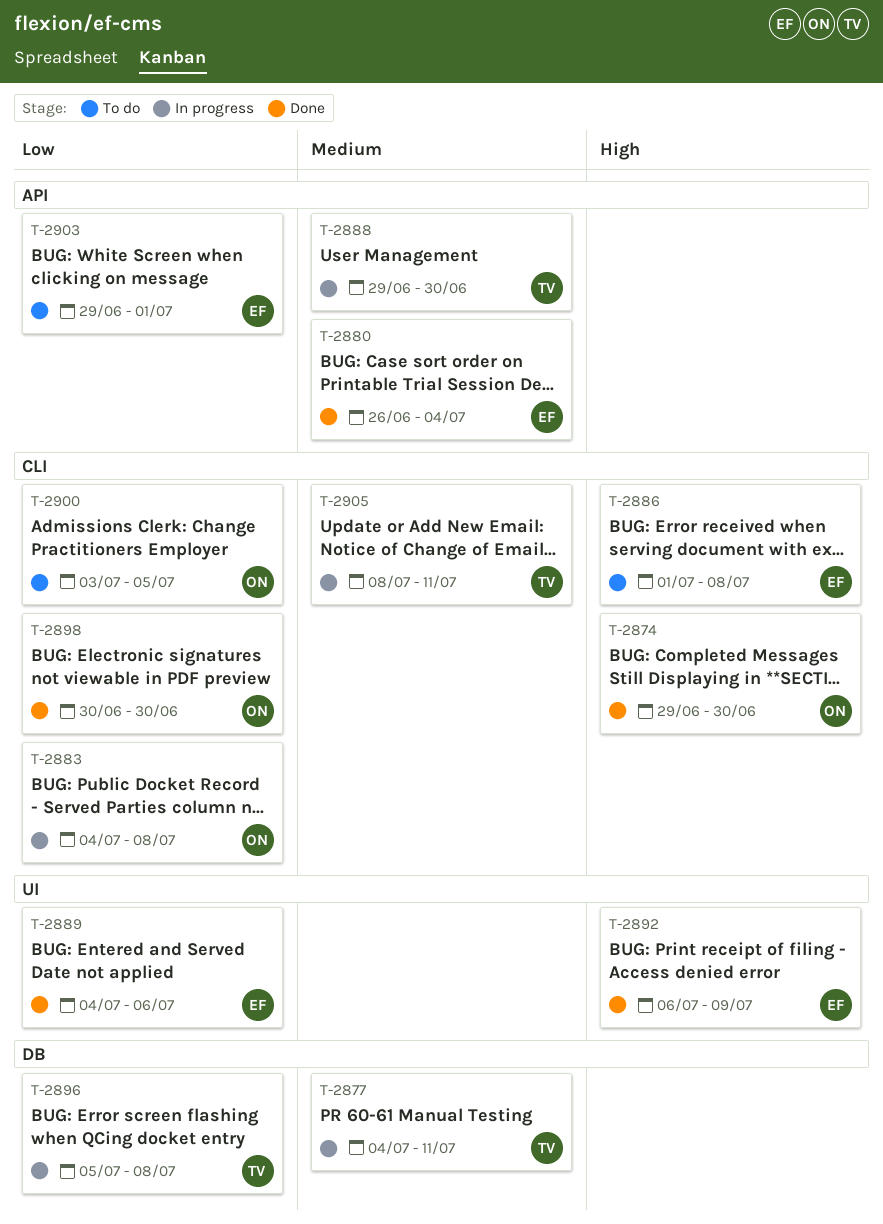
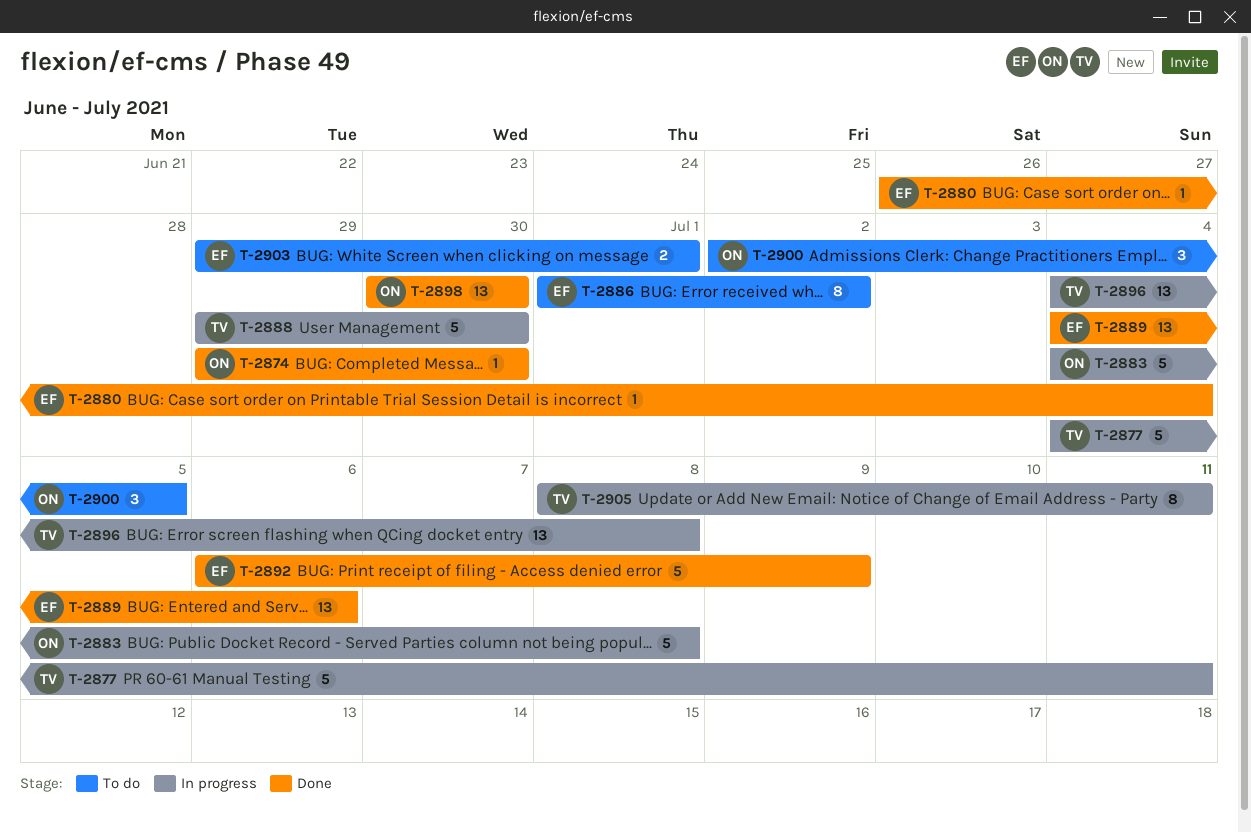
T-2886, due: Jul 8 -> Jul 2
T-2896, start: Jul 5 -> Jul 4
T-2900, start: Jul 3 -> Jul 2

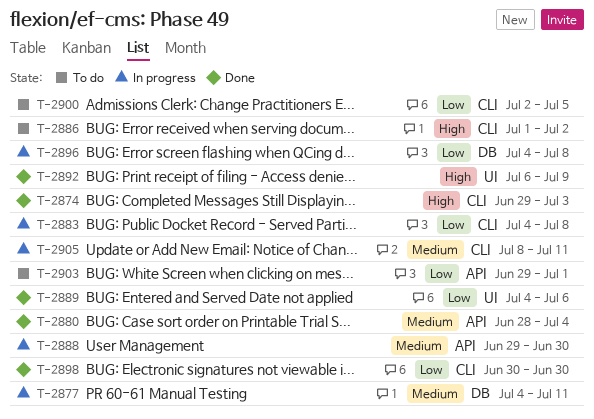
T-2874, due: Jun 30 -> Jul 3
T-2880, start: Jun 26 -> Jun 28

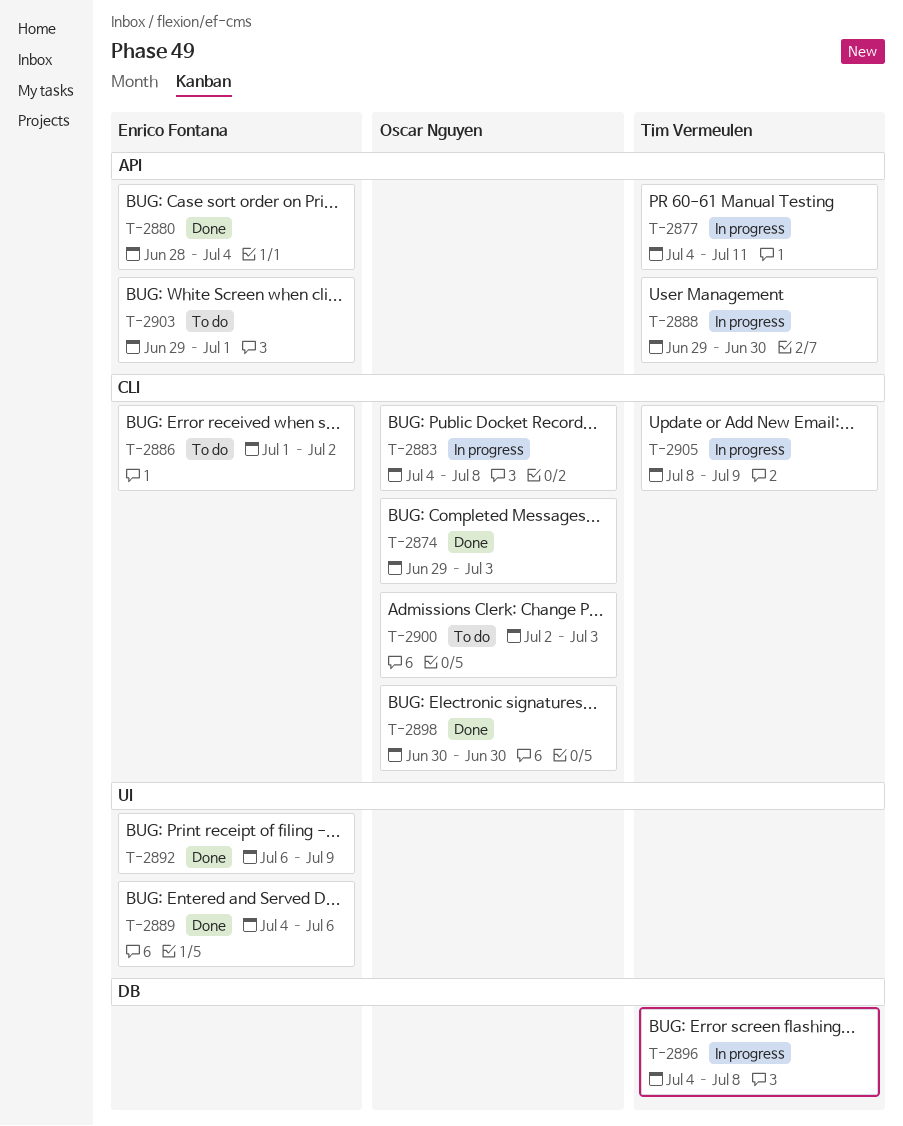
T-2877, label: DB -> API
T-2900, due: Jul 5 -> Jul 3
T-2905, due: Jul 11 -> Jul 9

